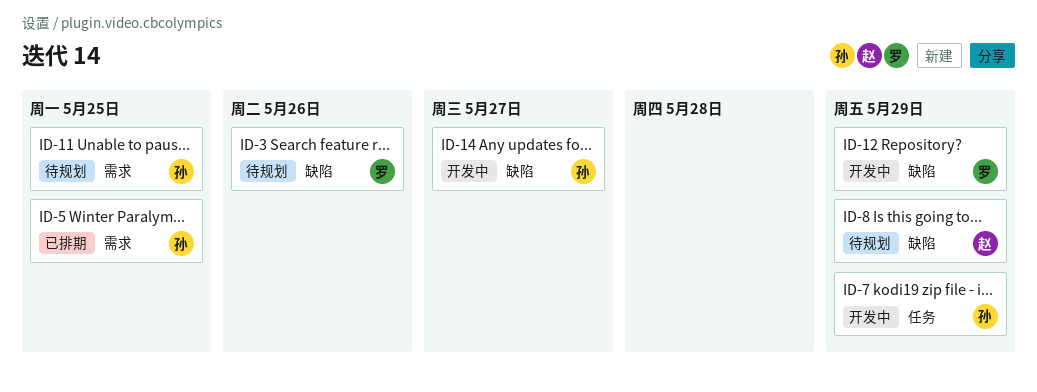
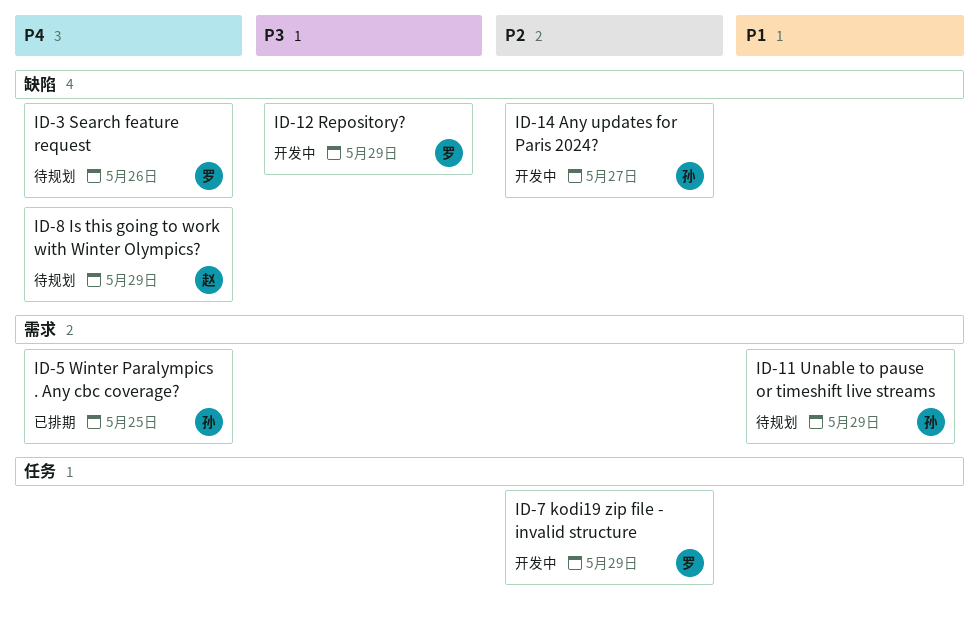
ID-7, owner: 孙 -> 罗
ID-11, due: May 25 -> May 29

